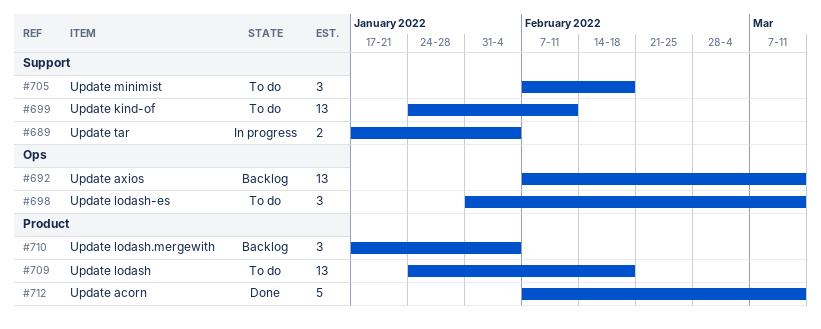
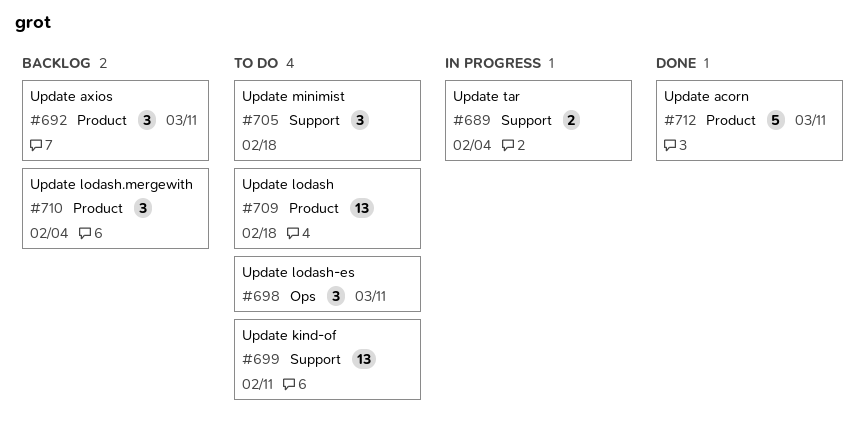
#692, label: Ops -> Product
#692, estimate: 13 -> 3

